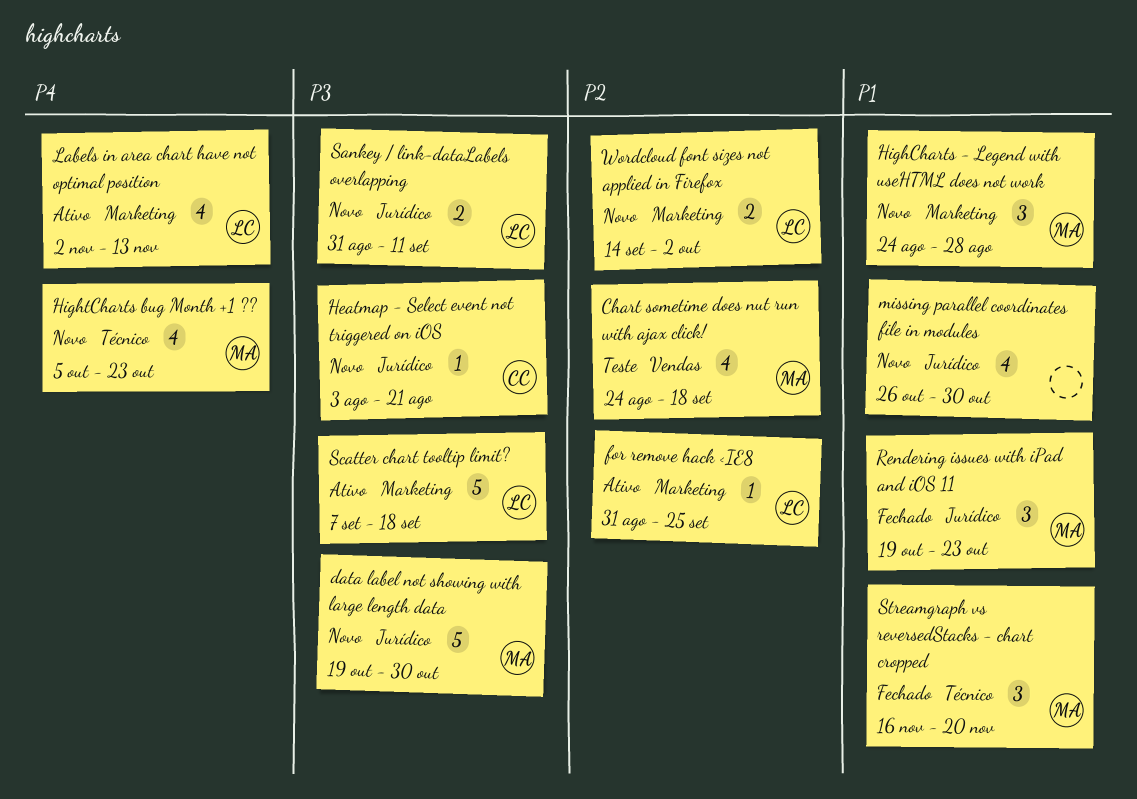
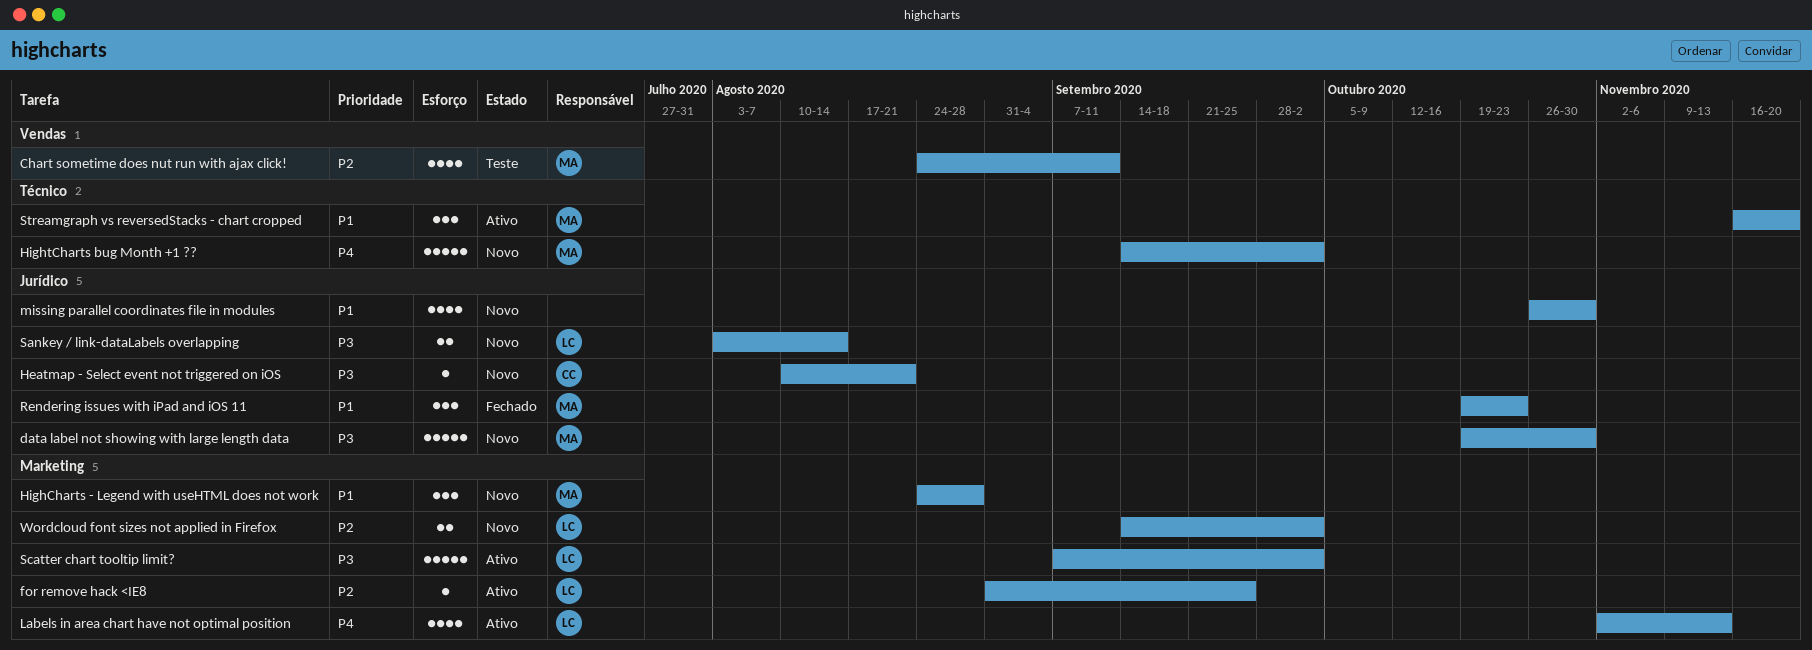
Chart sometime does nut run with ajax click!, due: Sep 18 -> Sep 11
Heatmap - Select event not triggered on iOS, start: Aug 3 -> Aug 10
HightCharts bug Month +1 ??, estimate: 4 -> 5
HightCharts bug Month +1 ??, start: Oct 5 -> Sep 14
HightCharts bug Month +1 ??, due: Oct 23 -> Oct 2
Sankey / link-dataLabels overlapping, start: Aug 31 -> Aug 3
Sankey / link-dataLabels overlapping, due: Sep 11 -> Aug 14
Scatter chart tooltip limit?, due: Sep 18 -> Oct 2
Streamgraph vs reversedStacks - chart cropped, status: Fechado -> Ativo

